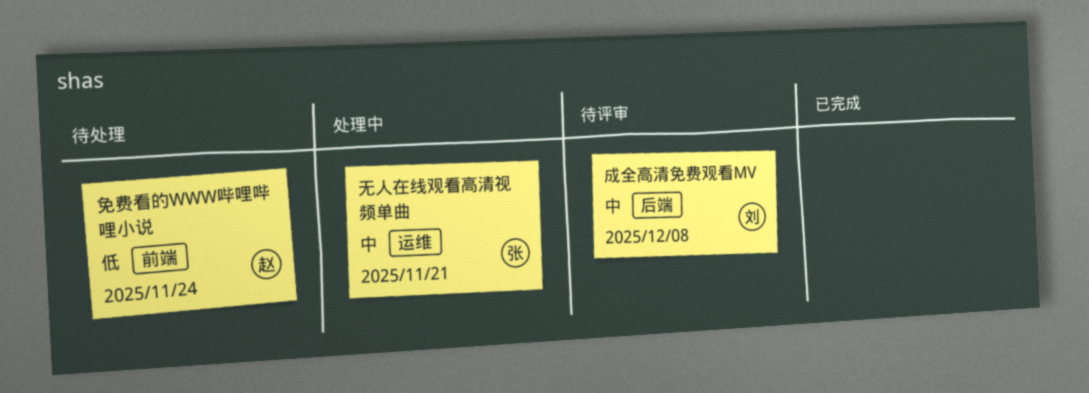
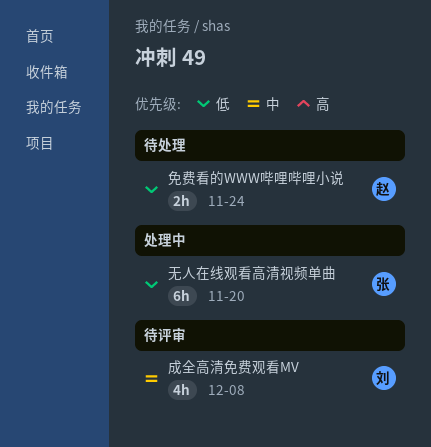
无人在线观看高清视频单曲, priority: 中 -> 低
无人在线观看高清视频单曲, due: Nov 21 -> Nov 20

